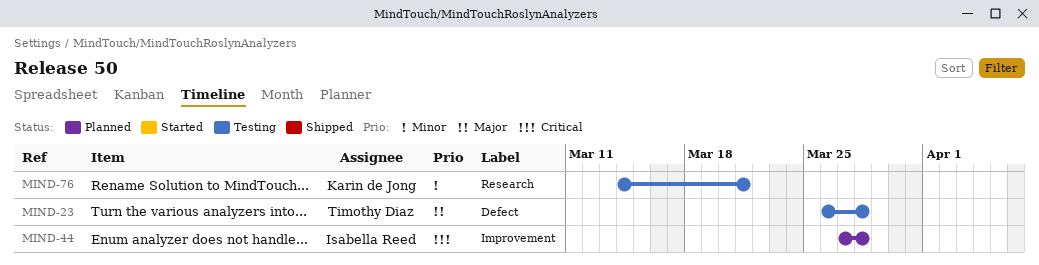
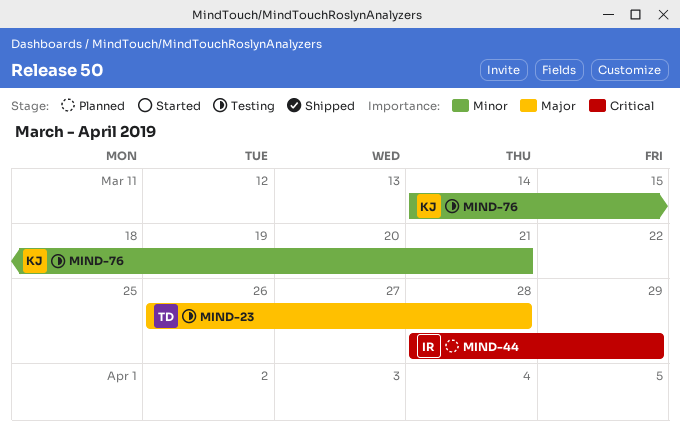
MIND-44, start: Mar 27 -> Mar 28
MIND-44, due: Mar 28 -> Mar 29

